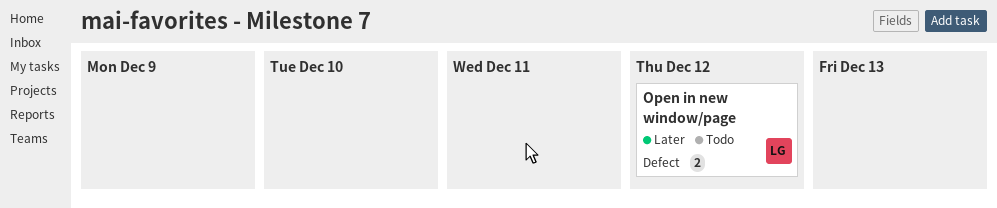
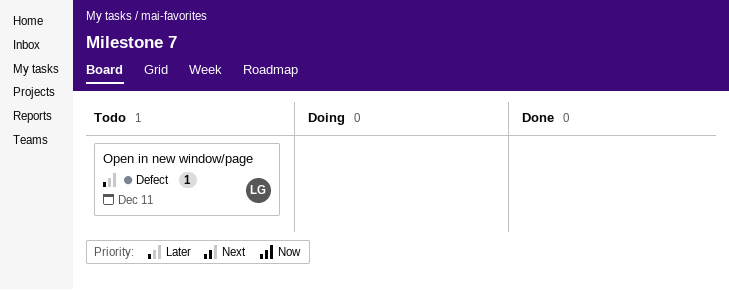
Open in new window/page, estimate: 2 -> 1
Open in new window/page, due: Dec 12 -> Dec 11

